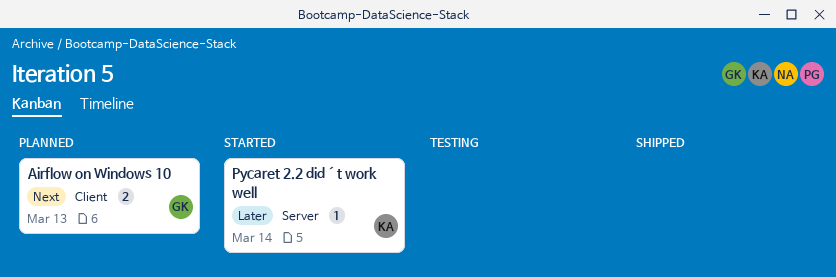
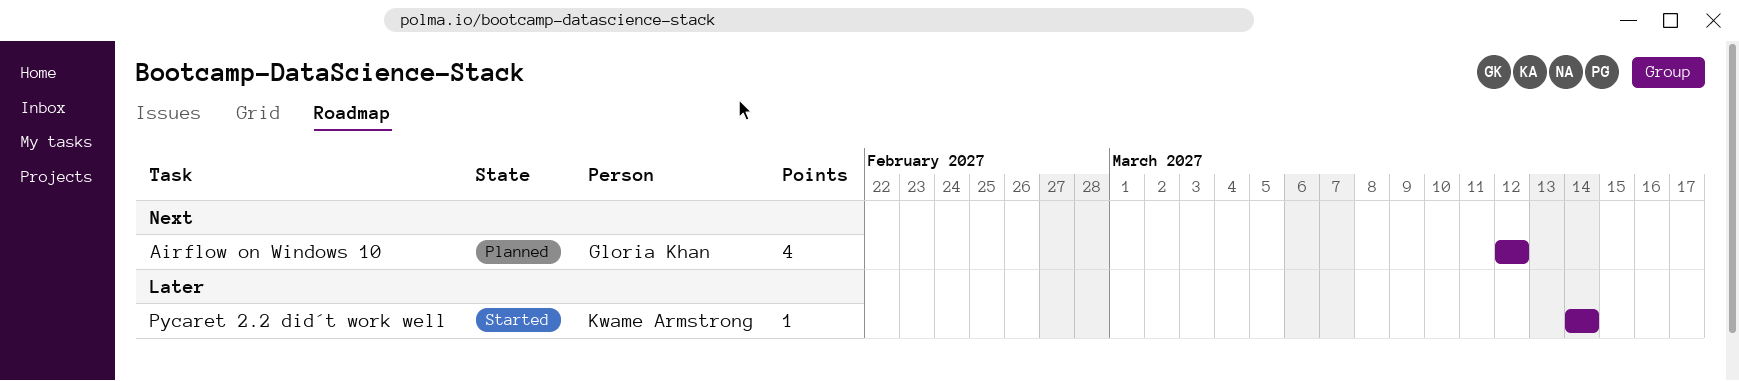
Airflow on Windows 10, estimate: 2 -> 4
Airflow on Windows 10, due: Mar 13 -> Mar 12

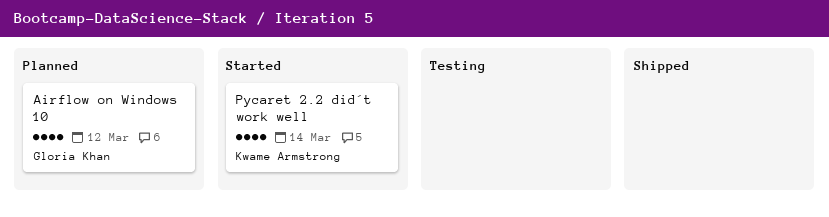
Pycaret 2.2 did´t work well, estimate: 1 -> 4

